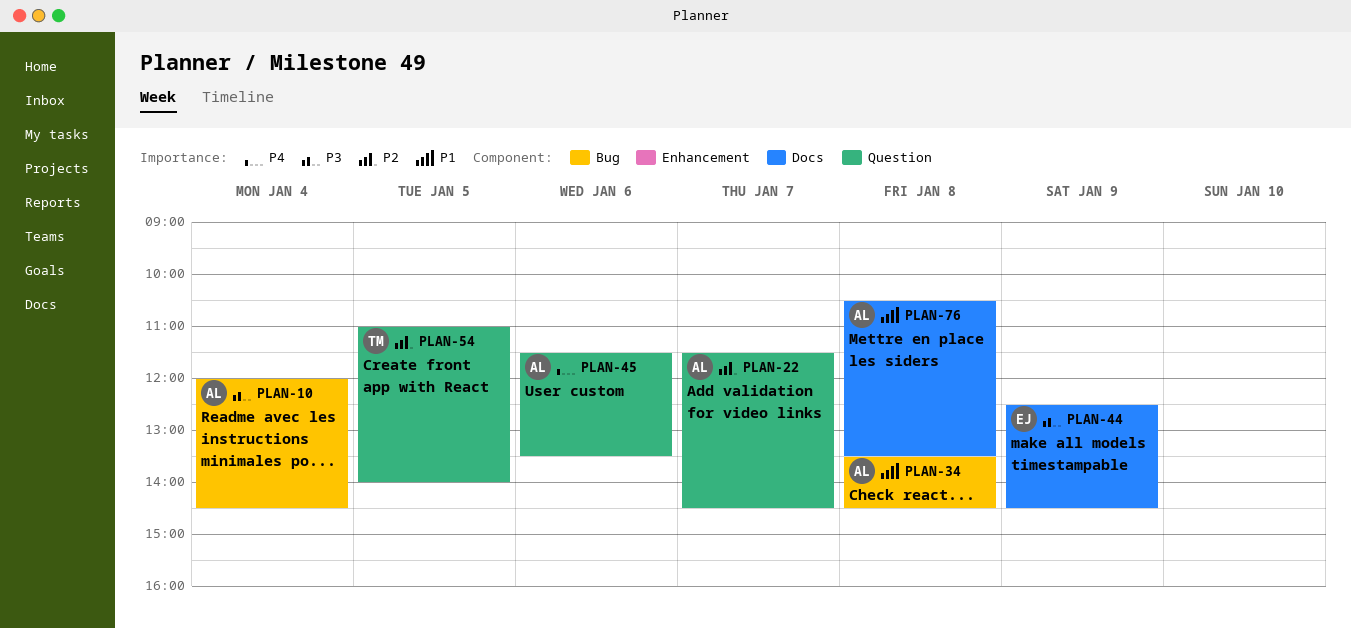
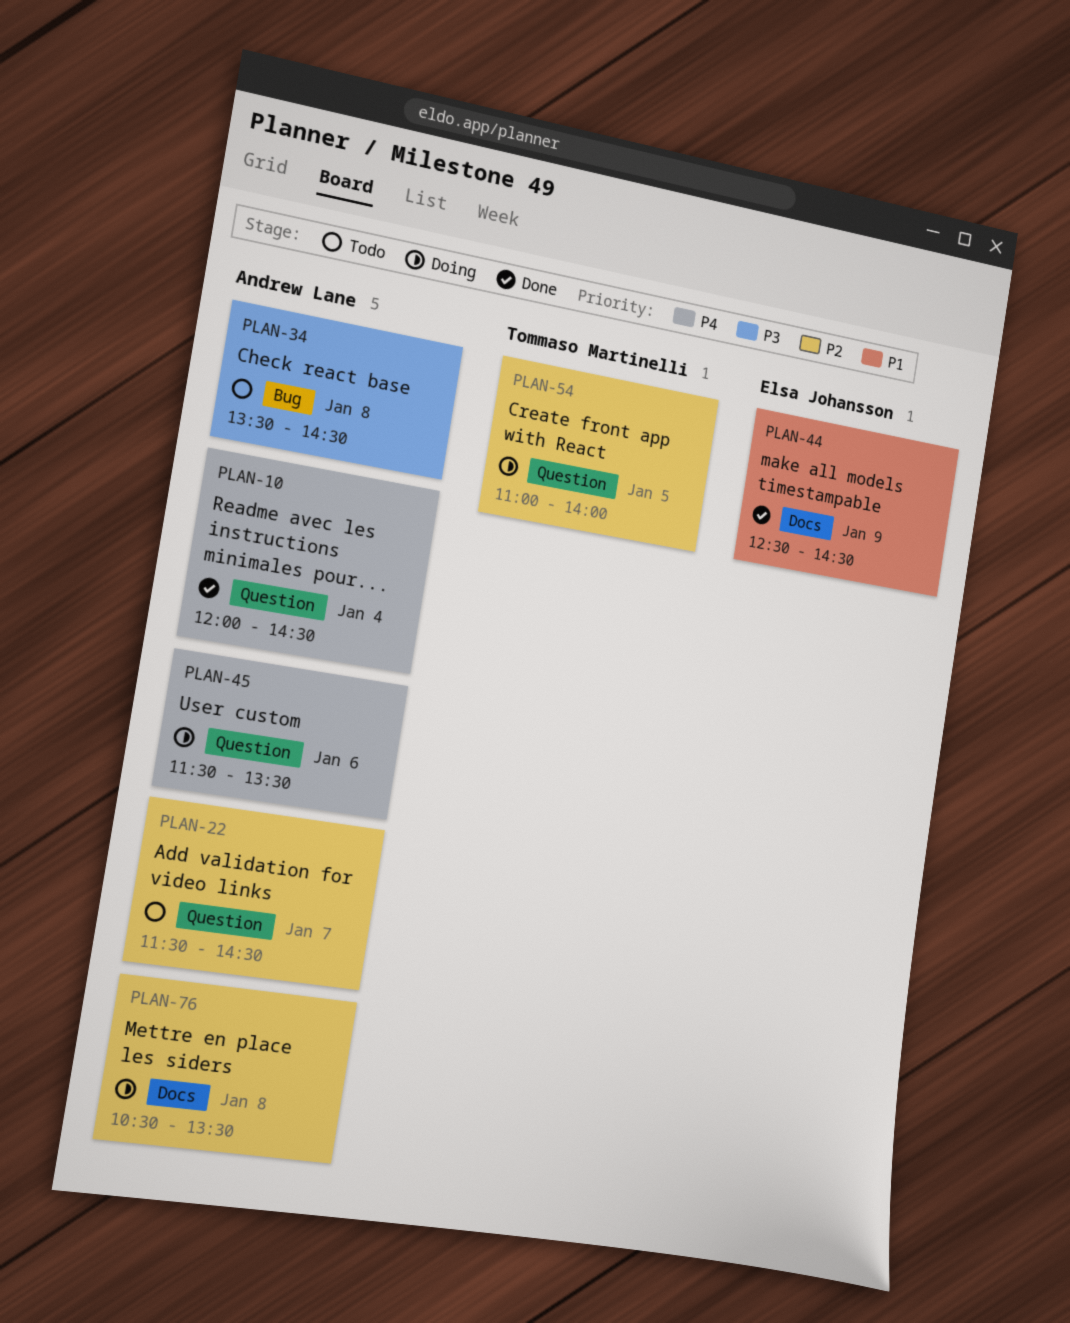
PLAN-10, priority: P3 -> P4
PLAN-10, label: Bug -> Question
PLAN-34, priority: P1 -> P3
PLAN-44, priority: P3 -> P1
PLAN-76, priority: P1 -> P2

